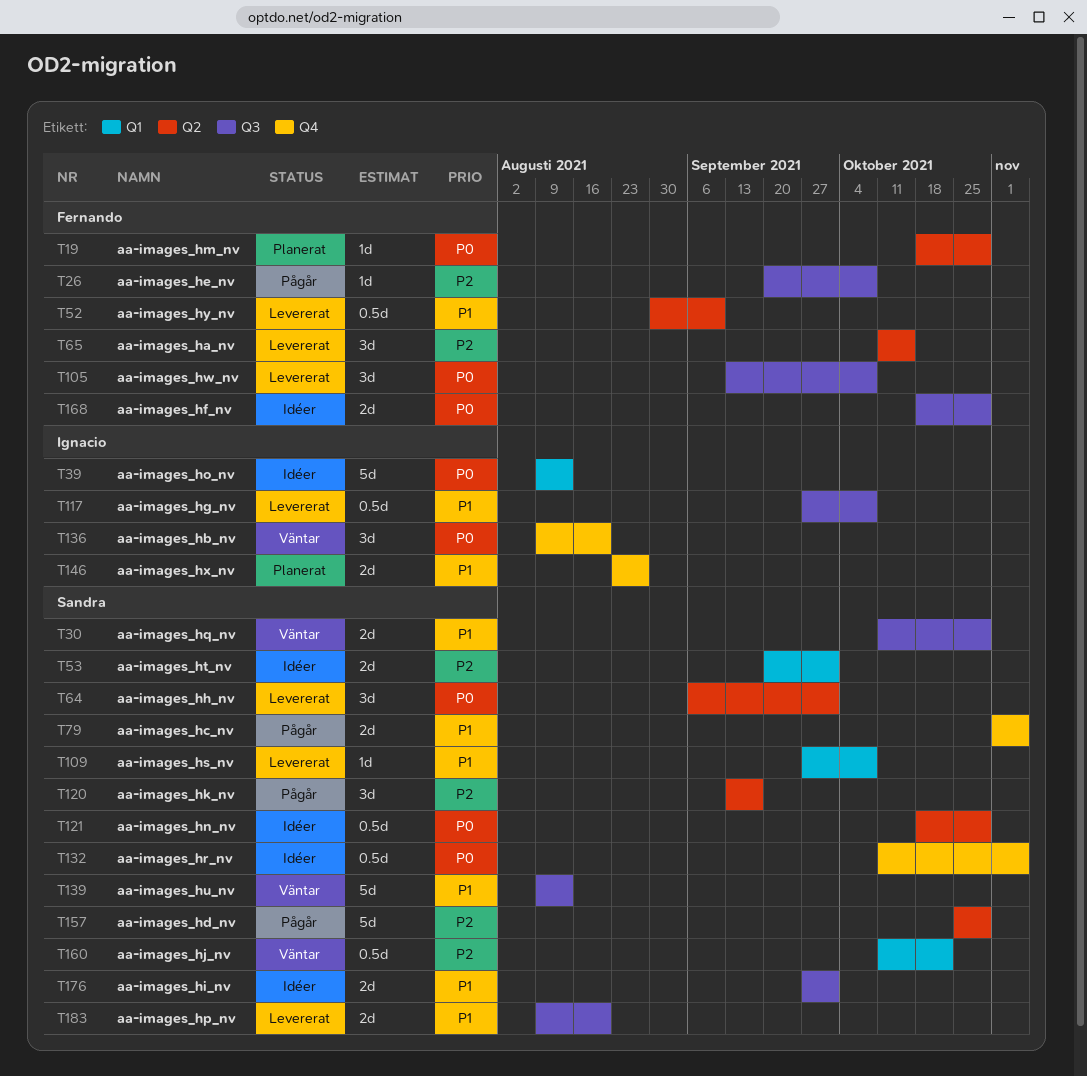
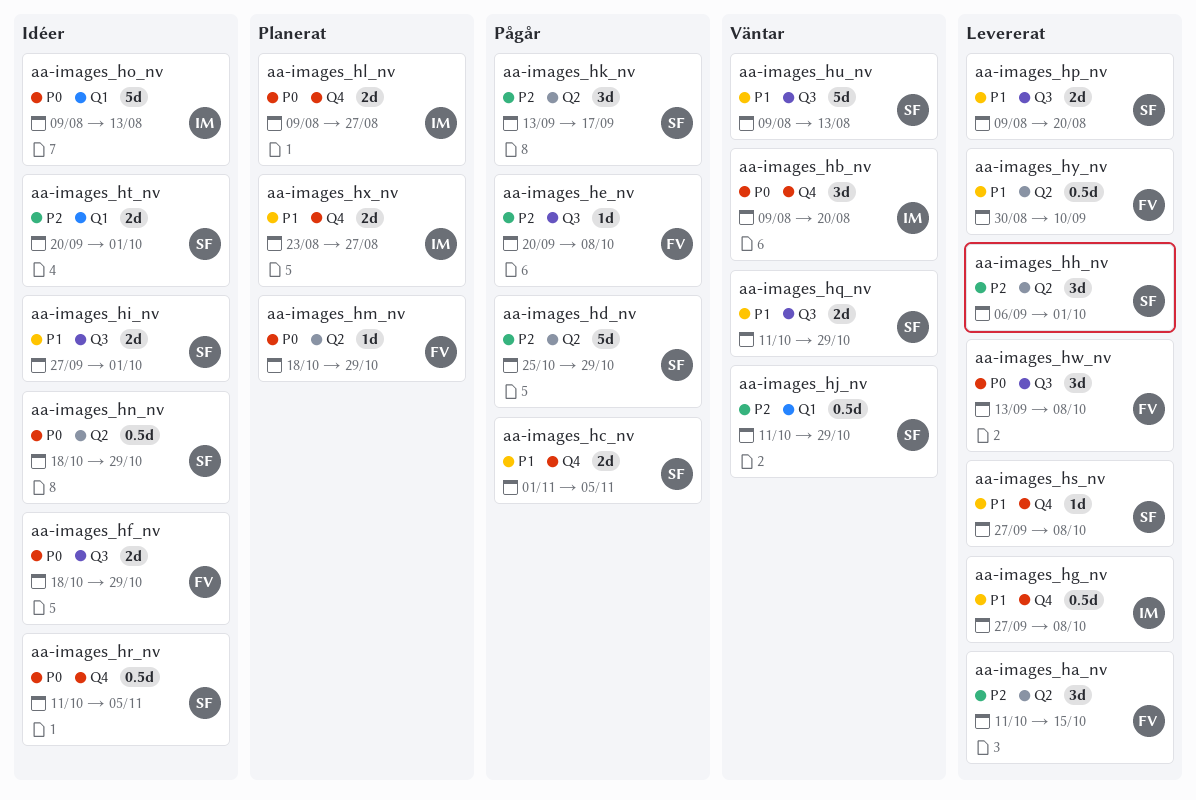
aa-images_hg_nv, label: Q3 -> Q4
aa-images_hh_nv, priority: P0 -> P2
aa-images_hj_nv, due: Oct 22 -> Oct 29
aa-images_hl_nv: none -> present
aa-images_hs_nv, label: Q1 -> Q4

